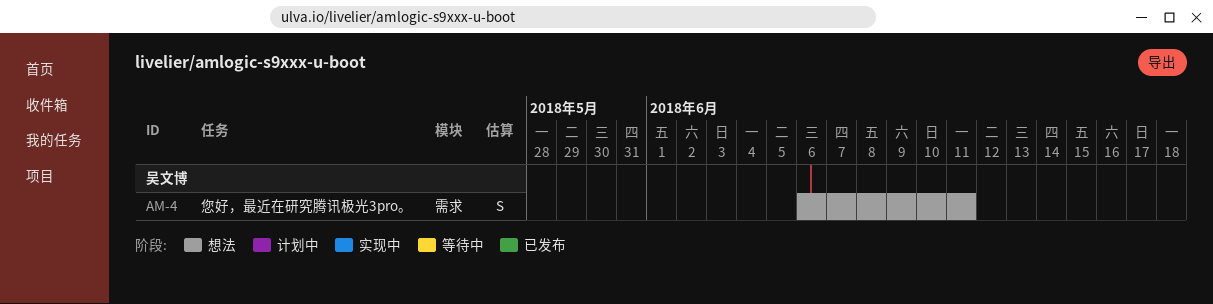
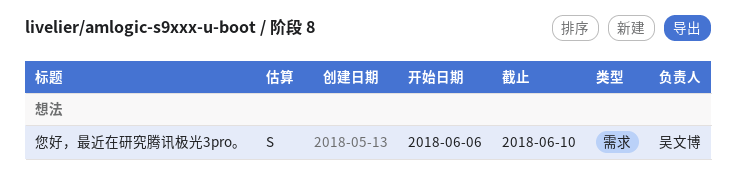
您好，最近在研究腾讯极光3pro。, due: Jun 11 -> Jun 10

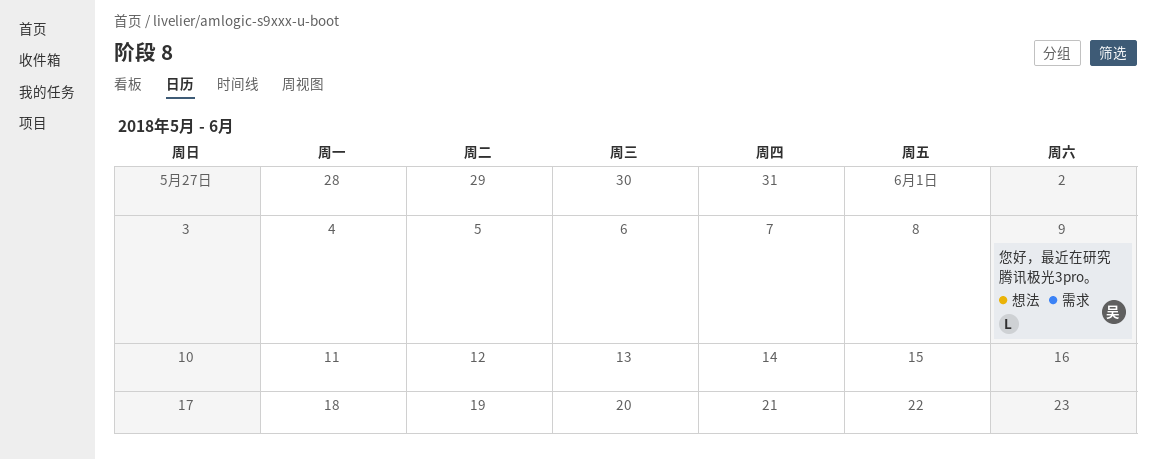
您好，最近在研究腾讯极光3pro。, estimate: S -> L
您好，最近在研究腾讯极光3pro。, due: Jun 10 -> Jun 9

